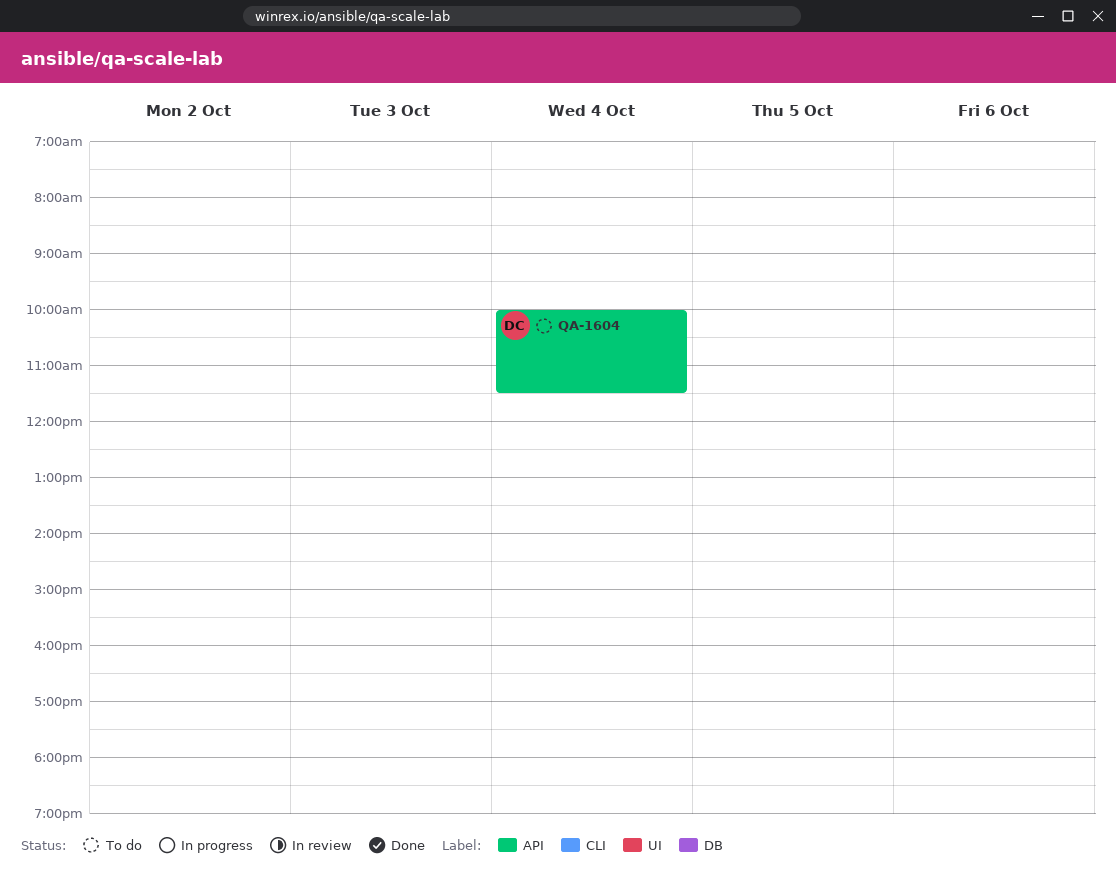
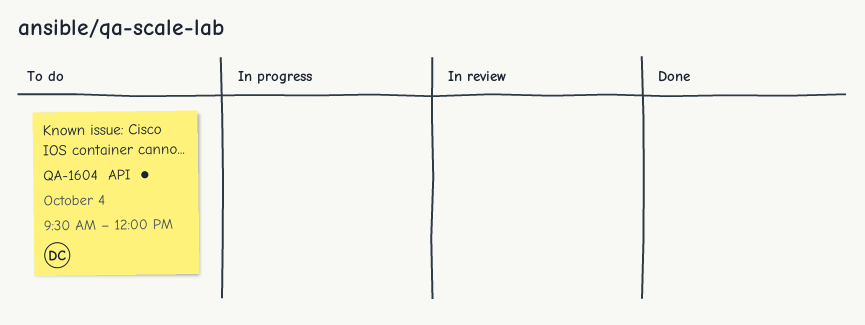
QA-1604, begins: 10:00 -> 09:30
QA-1604, ends: 11:30 -> 12:00

